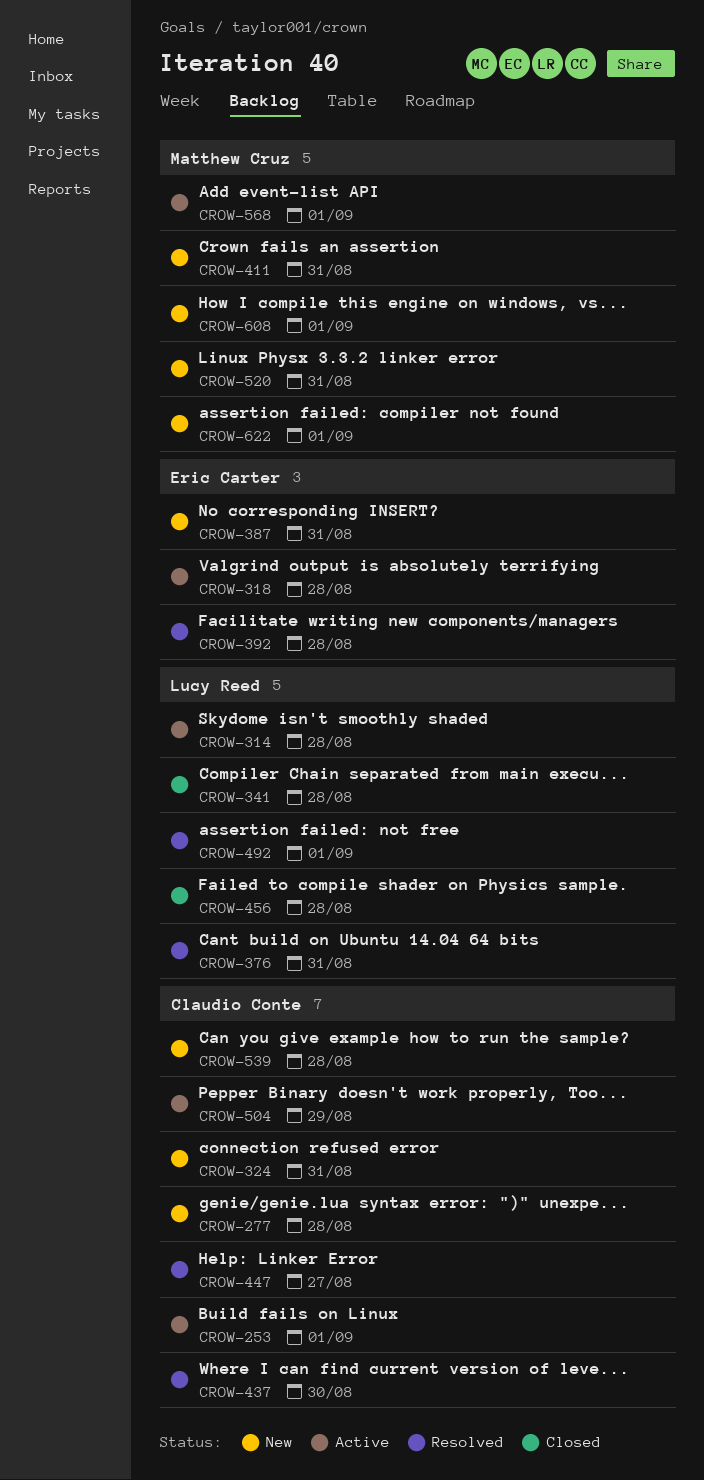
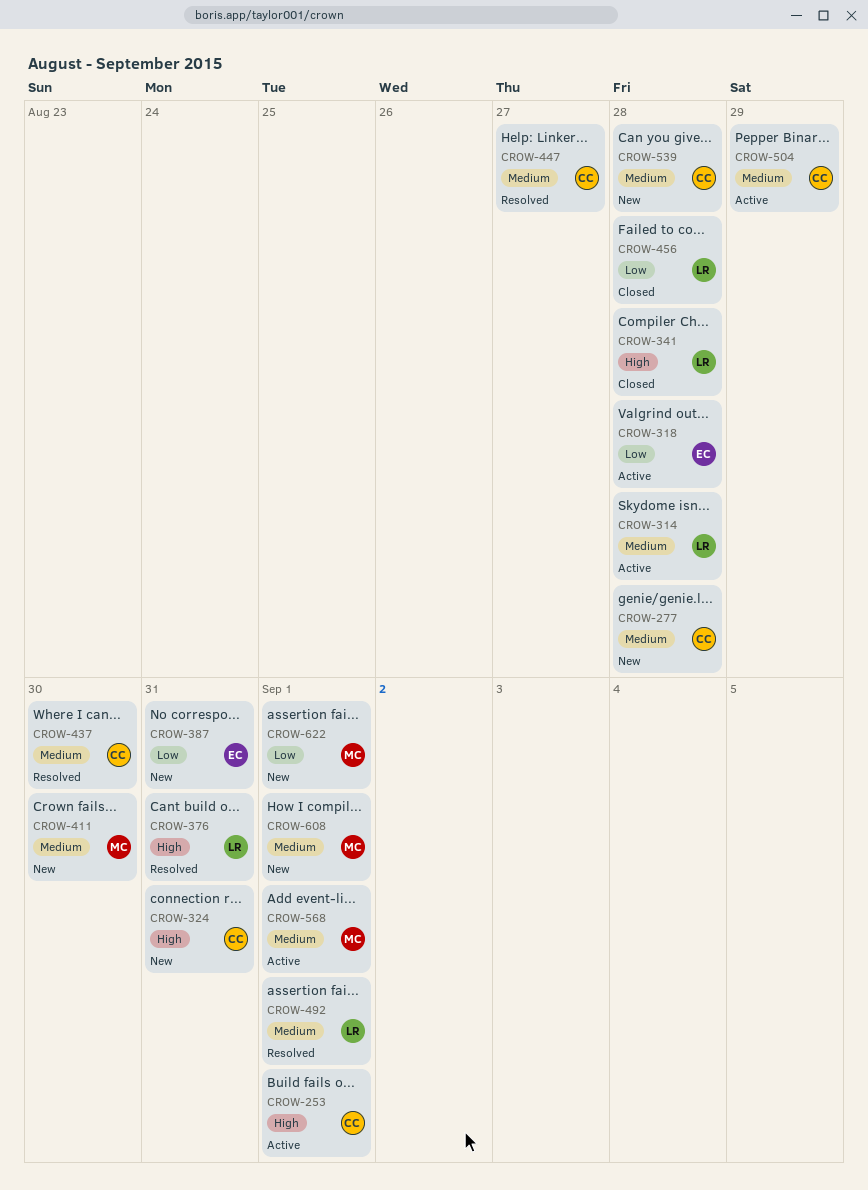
CROW-392: present -> none
CROW-411, due: Aug 31 -> Aug 30
CROW-520: present -> none

